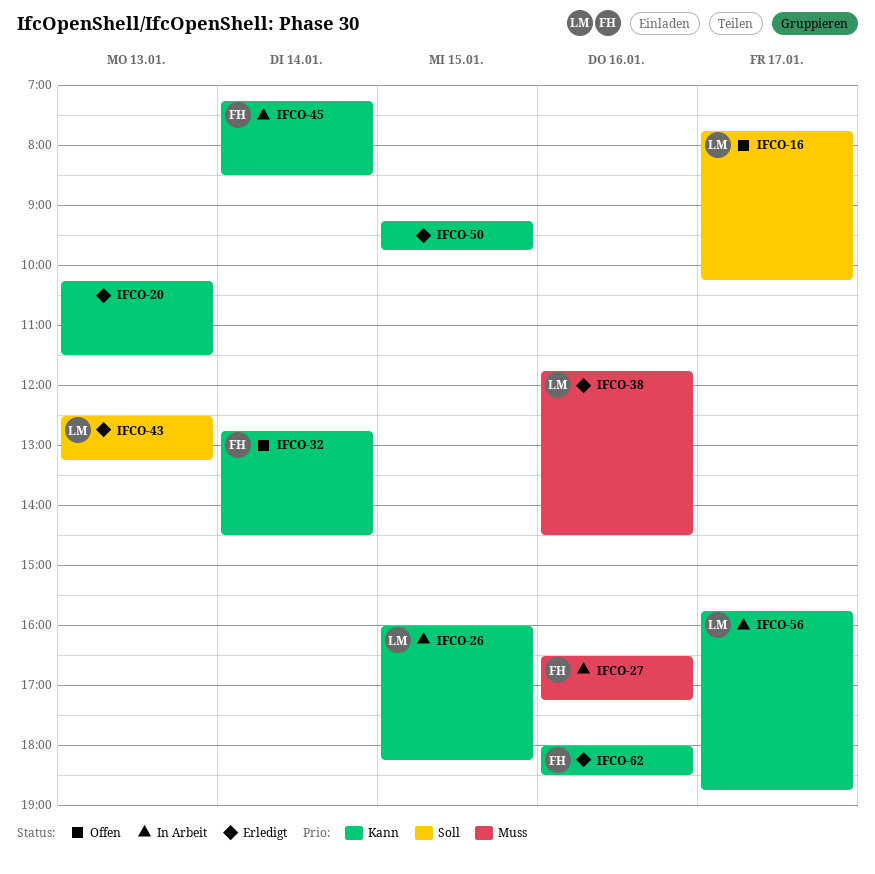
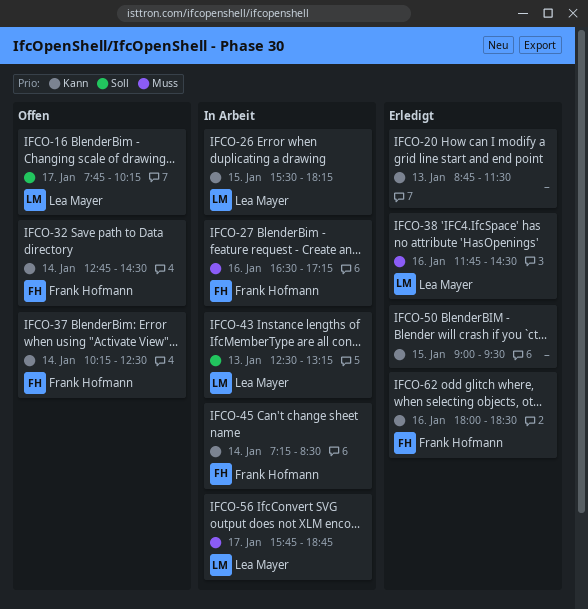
IFCO-20, begins: 10:15 -> 08:45
IFCO-26, begins: 16:00 -> 15:30
IFCO-37: none -> present
IFCO-43, status: Erledigt -> In Arbeit
IFCO-50, begins: 09:15 -> 09:00
IFCO-50, ends: 09:45 -> 09:30
IFCO-56, priority: Kann -> Muss

